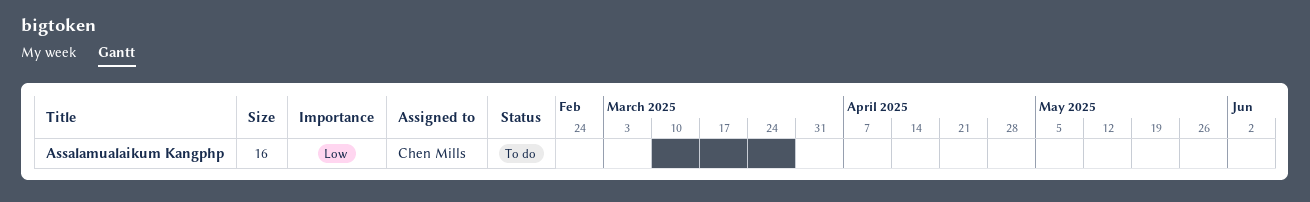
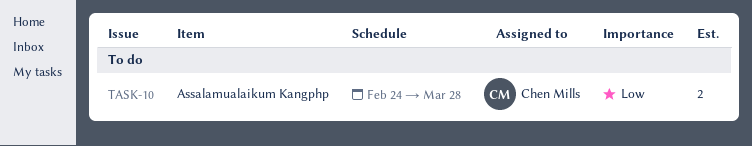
Assalamualaikum Kangphp, estimate: 16 -> 2
Assalamualaikum Kangphp, start: Mar 10 -> Feb 24

